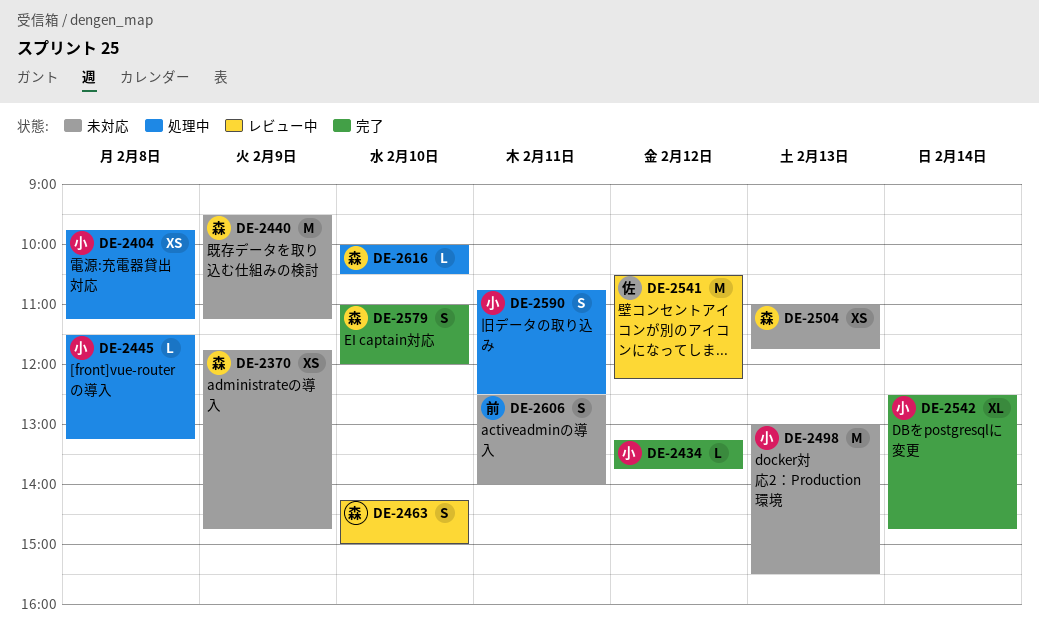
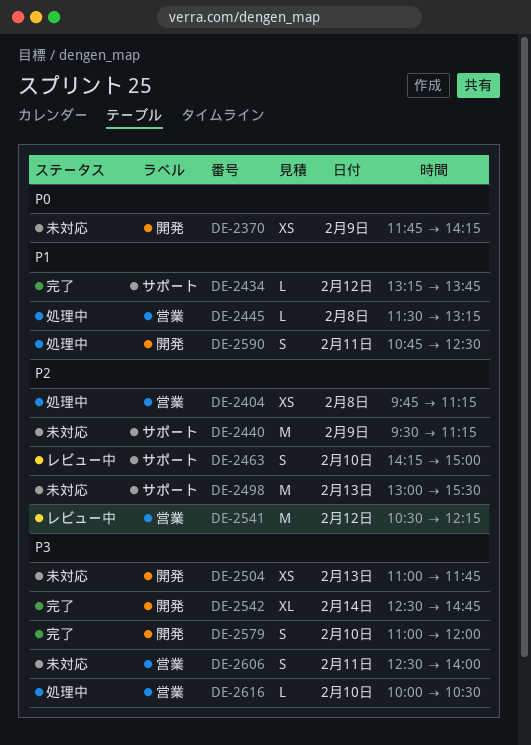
DE-2370, ends: 14:45 -> 14:15

